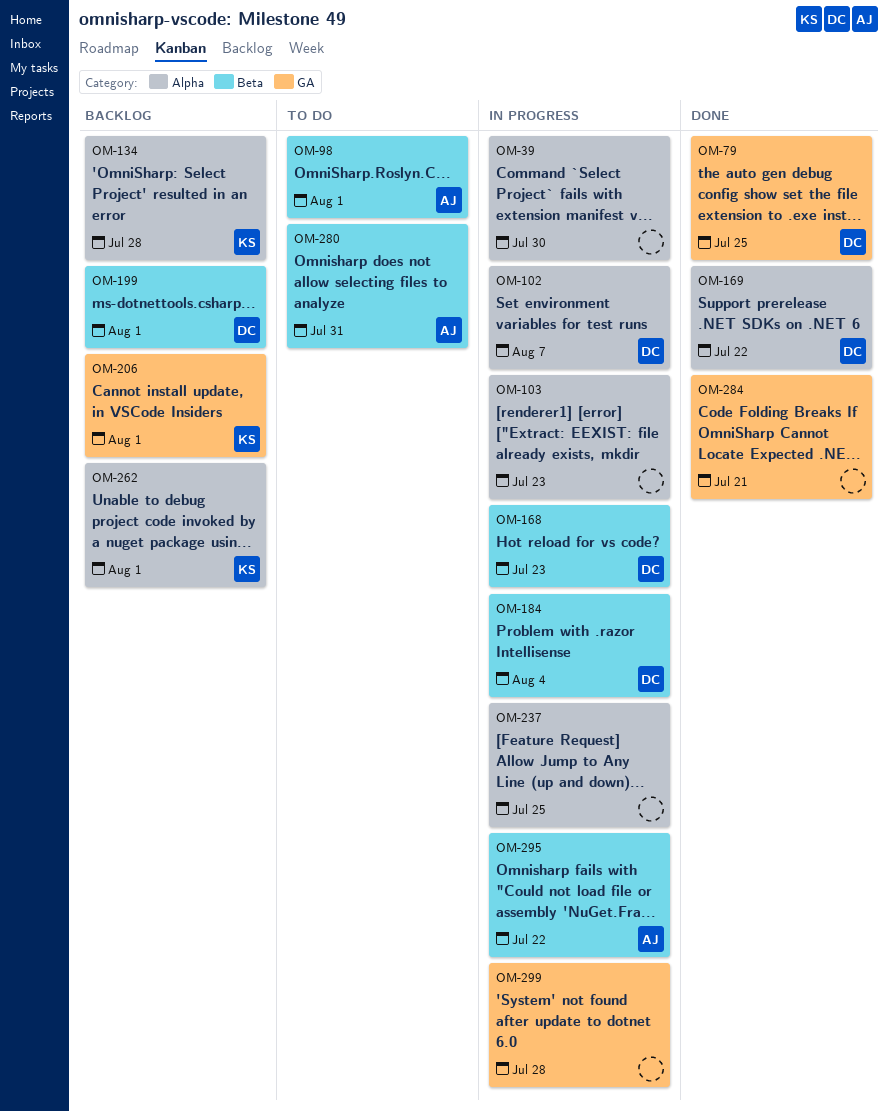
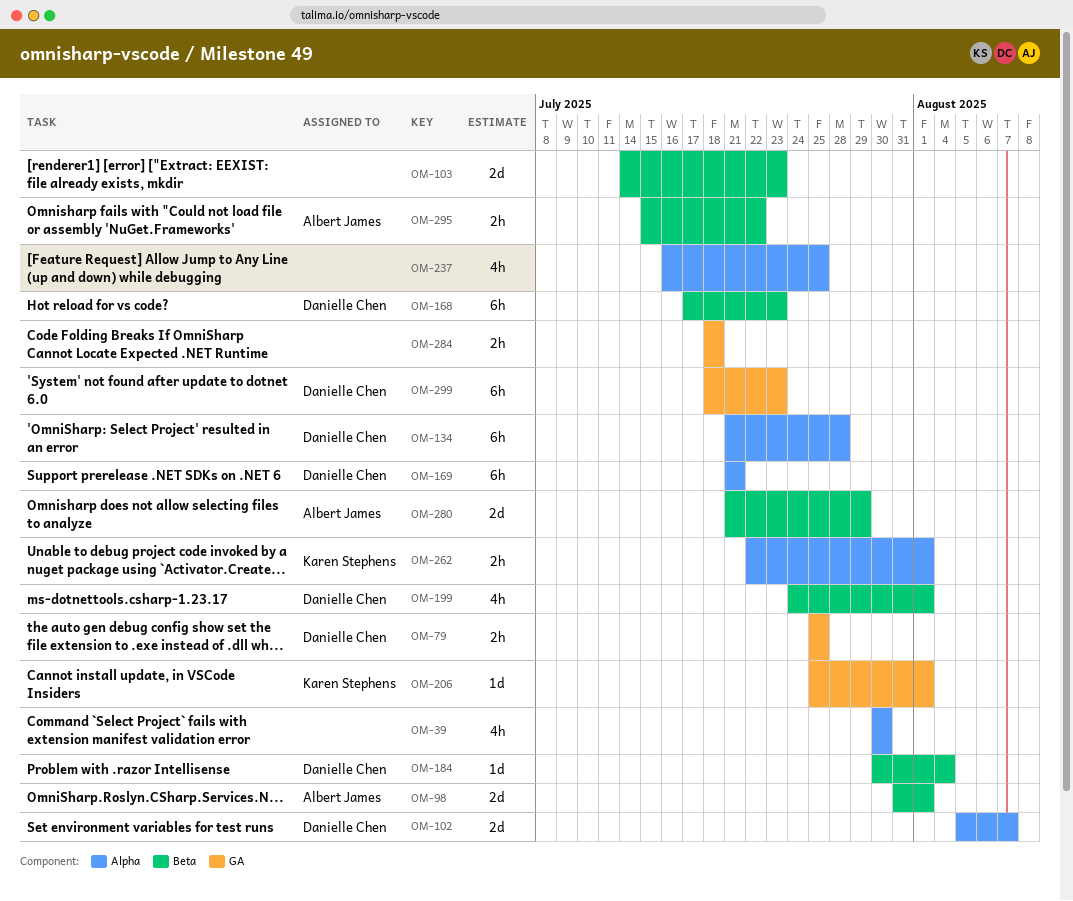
OM-103, label: Alpha -> Beta
OM-134, owner: Karen Stephens -> Danielle Chen
OM-169, due: Jul 22 -> Jul 21
OM-280, due: Jul 31 -> Jul 29
OM-284, due: Jul 21 -> Jul 18
OM-299, owner: none -> Danielle Chen
OM-299, due: Jul 28 -> Jul 23

